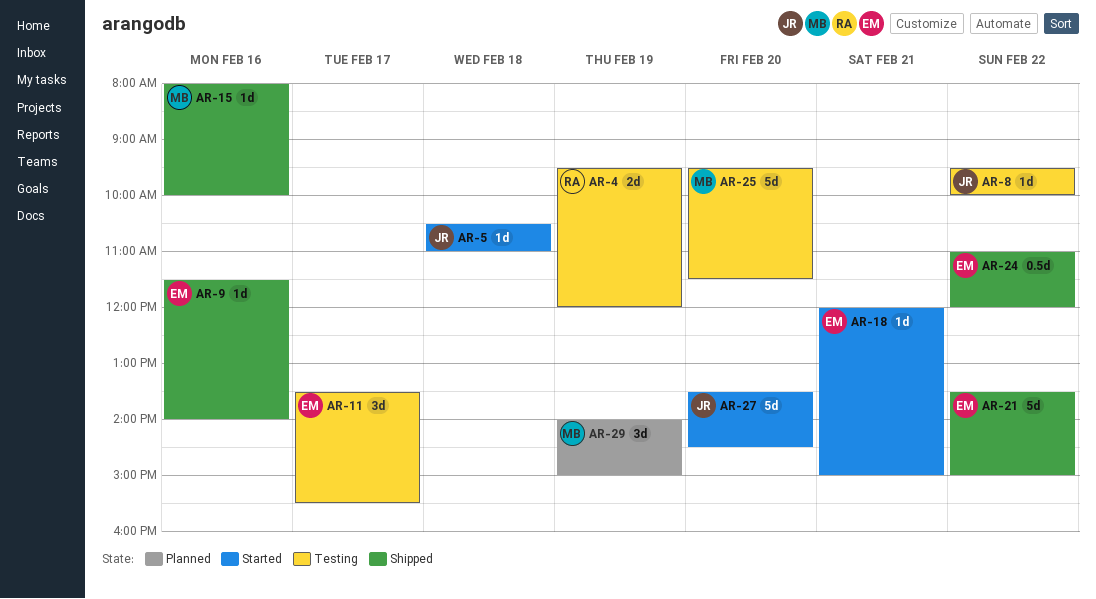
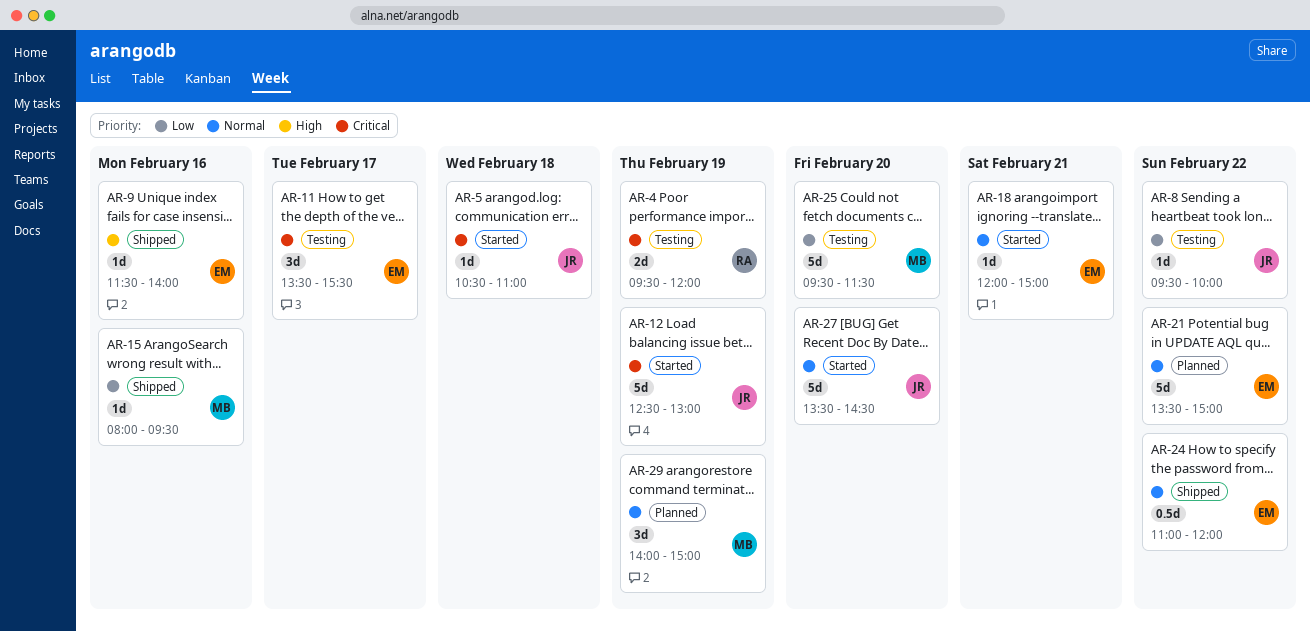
AR-12: none -> present
AR-15, ends: 10:00 -> 09:30
AR-21, status: Shipped -> Planned

